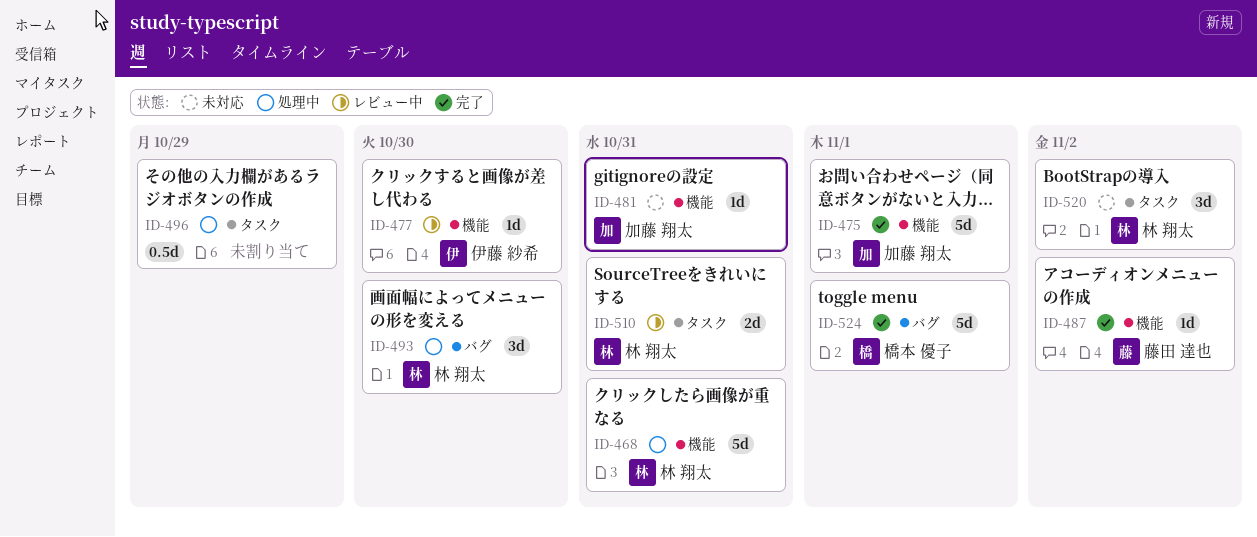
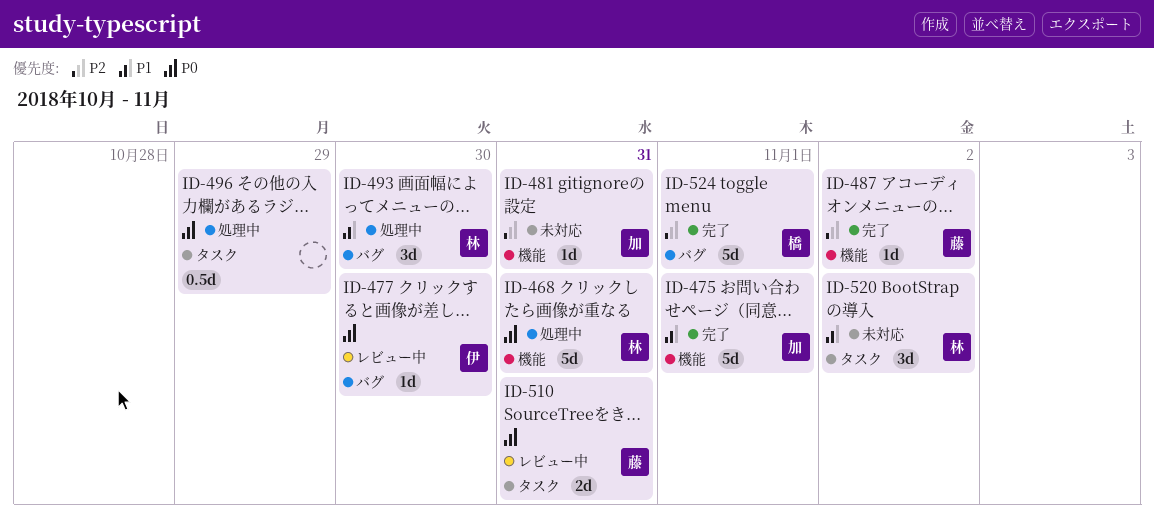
ID-477, label: 機能 -> バグ
ID-510, owner: 林 翔太 -> 藤田 達也

